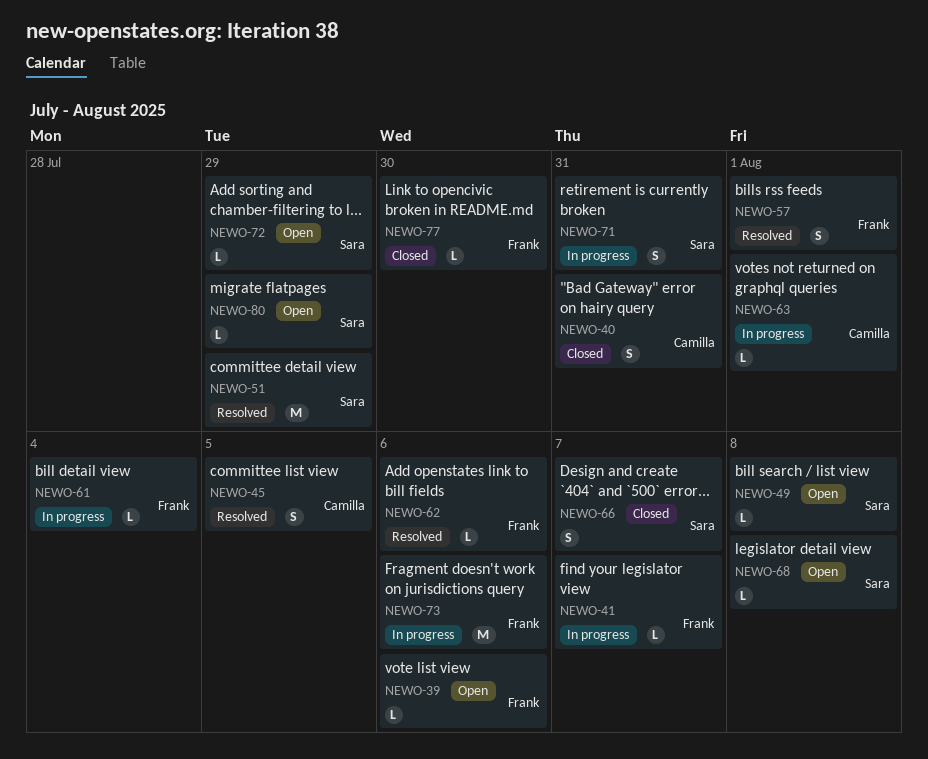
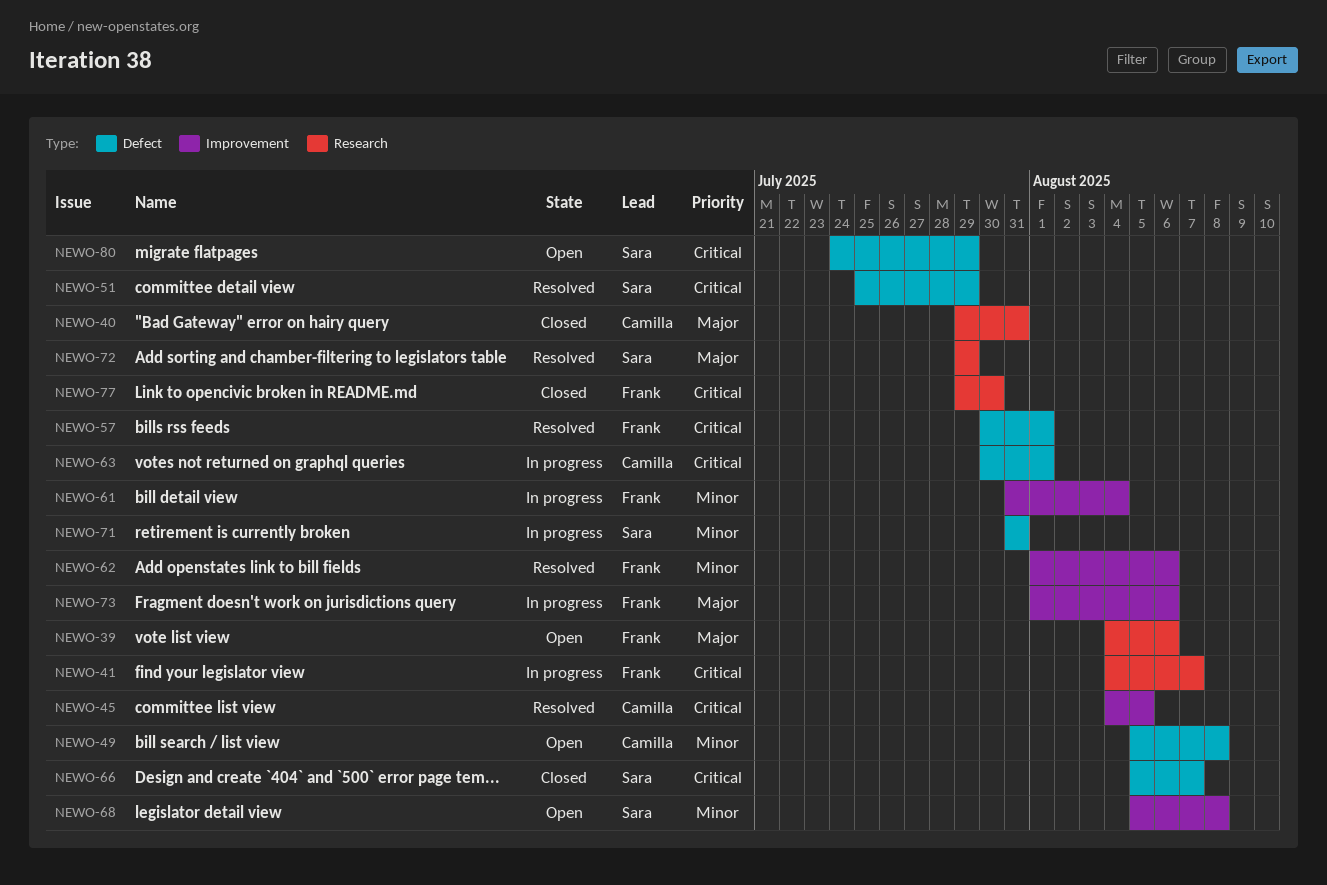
NEWO-49, owner: Sara -> Camilla
NEWO-72, status: Open -> Resolved

